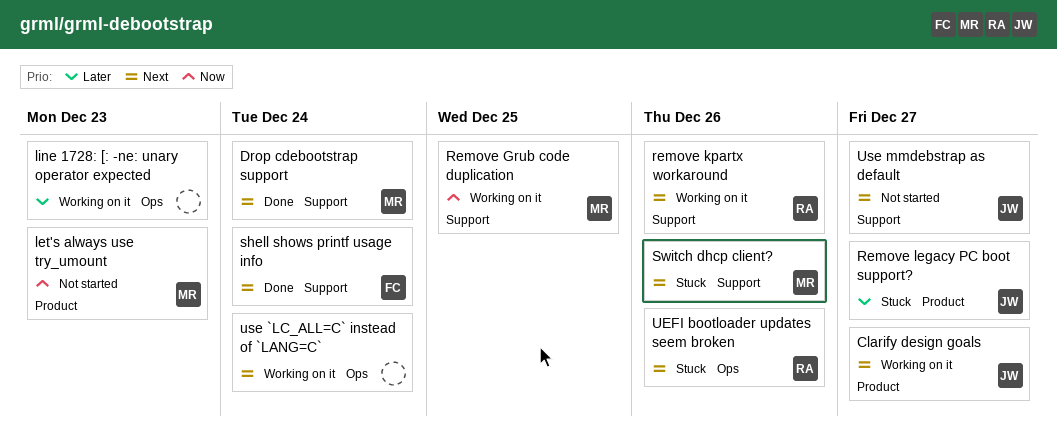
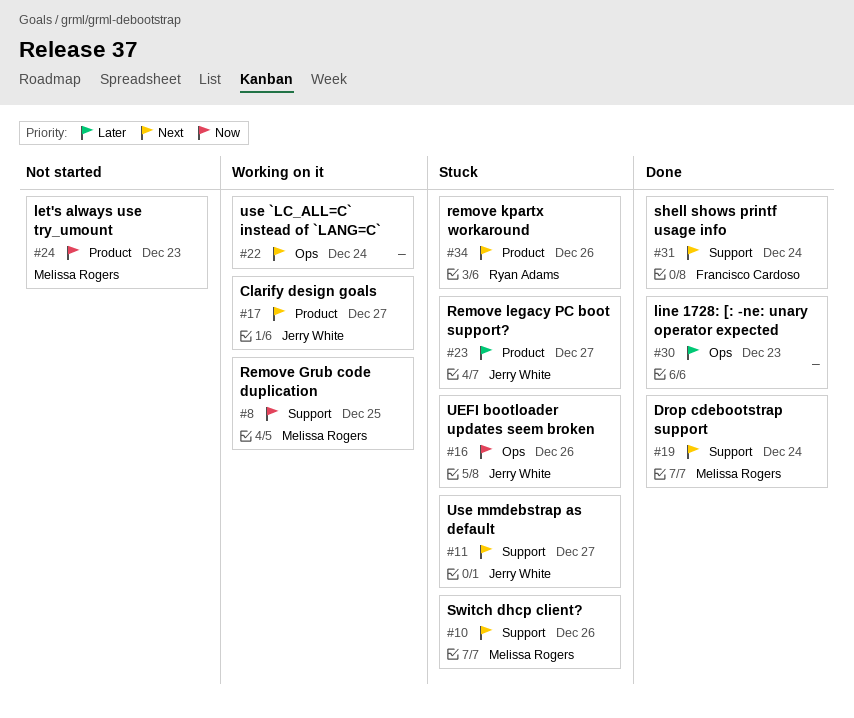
line 1728: [: -ne: unary operator expected, status: Working on it -> Done
remove kpartx workaround, status: Working on it -> Stuck
remove kpartx workaround, label: Support -> Product
UEFI bootloader updates seem broken, owner: Ryan Adams -> Jerry White
UEFI bootloader updates seem broken, priority: Next -> Now
Use mmdebstrap as default, status: Not started -> Stuck

